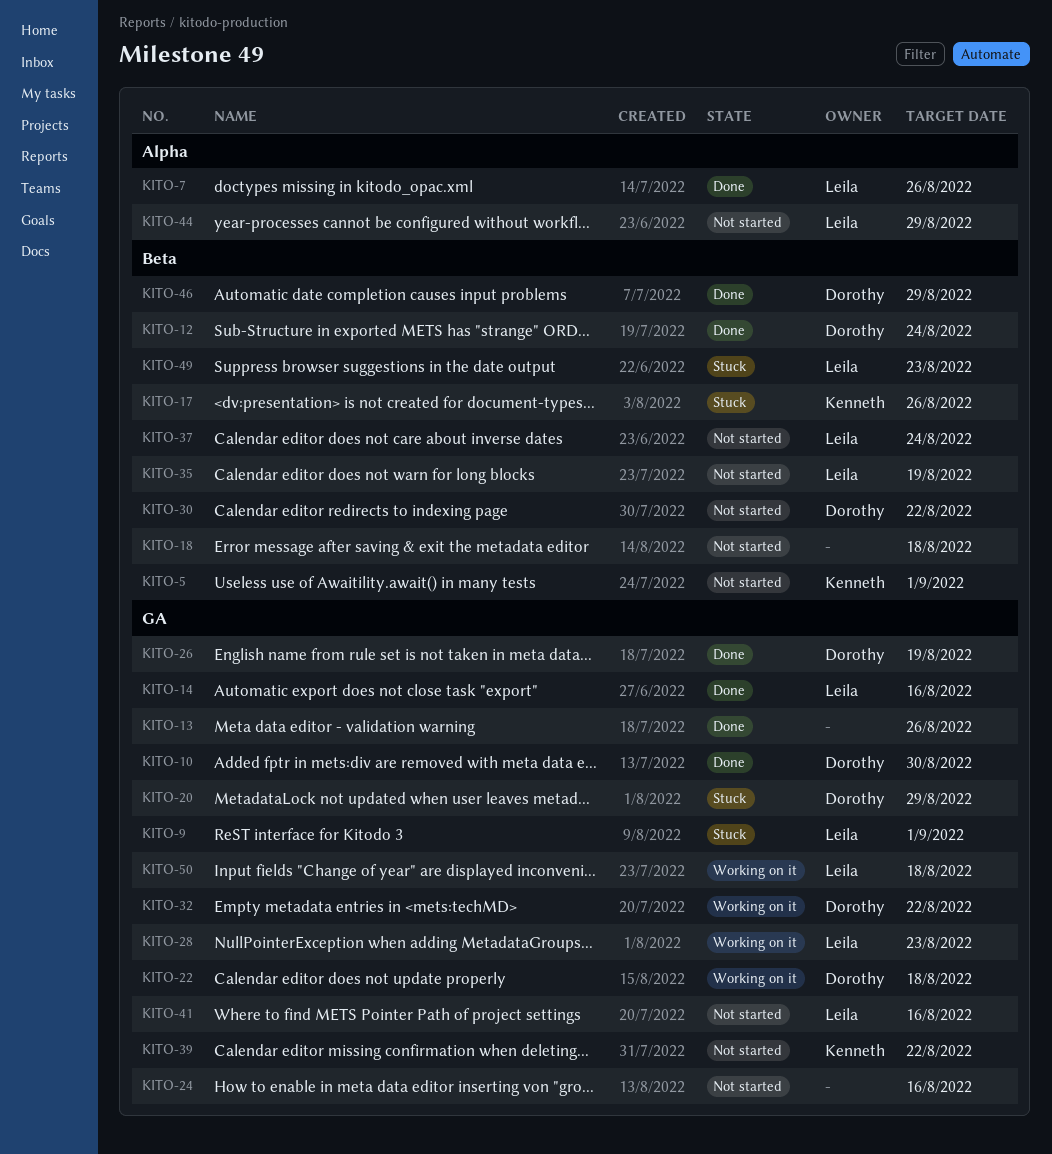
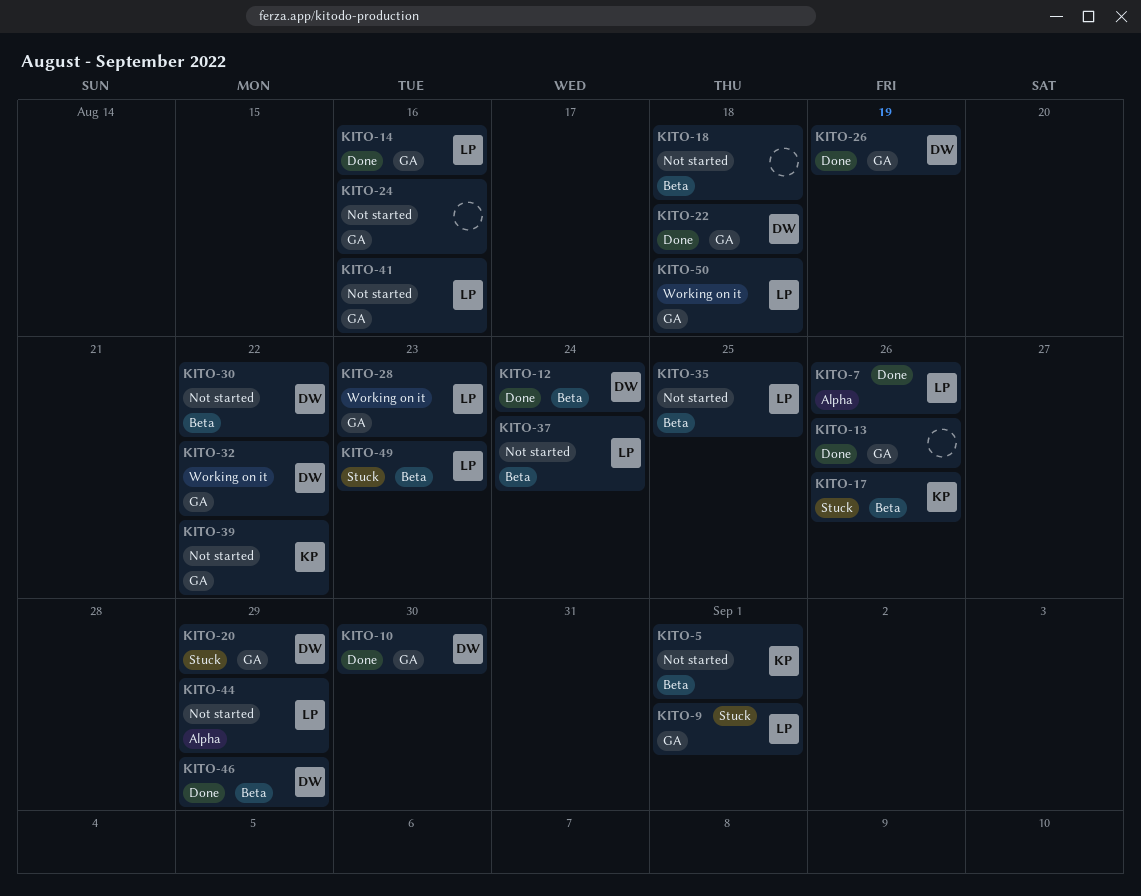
KITO-22, status: Working on it -> Done
KITO-35, due: Aug 19 -> Aug 25

